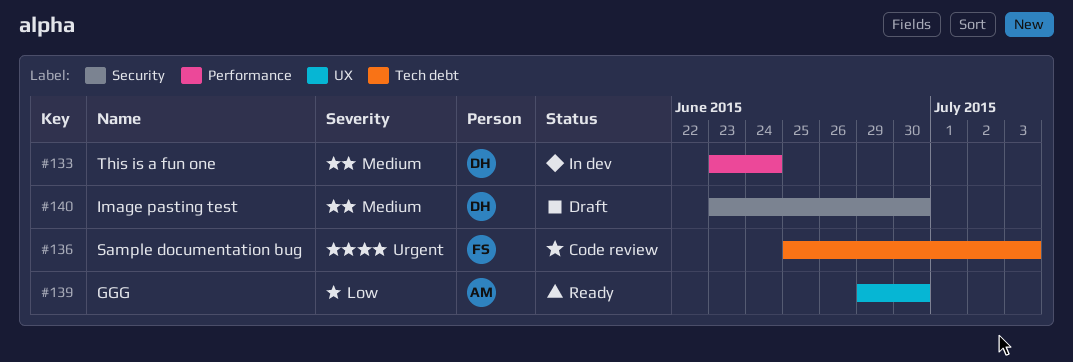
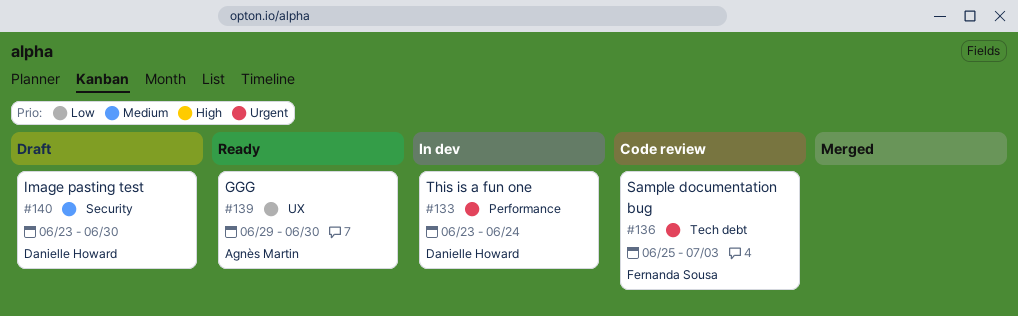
#133, priority: Medium -> Urgent

